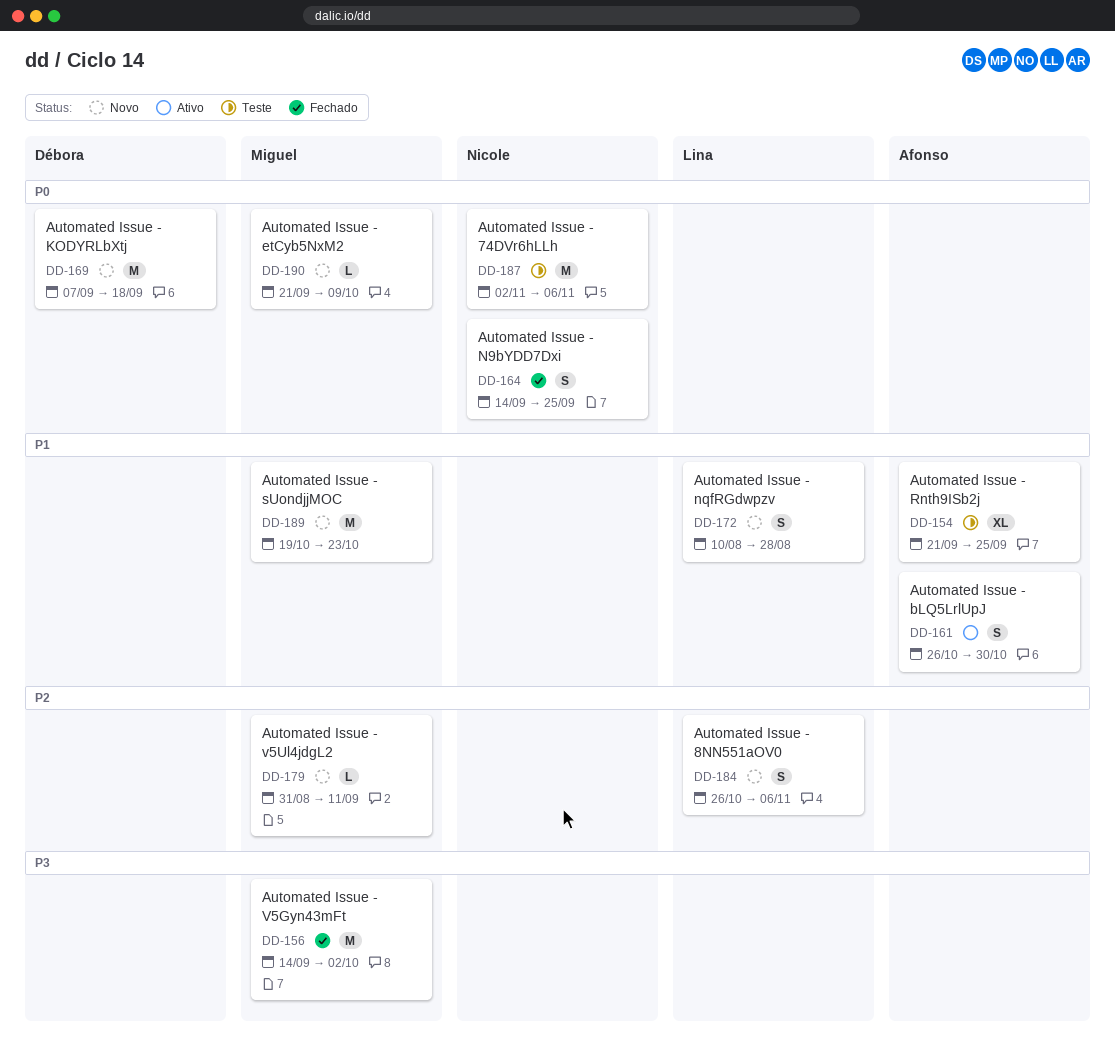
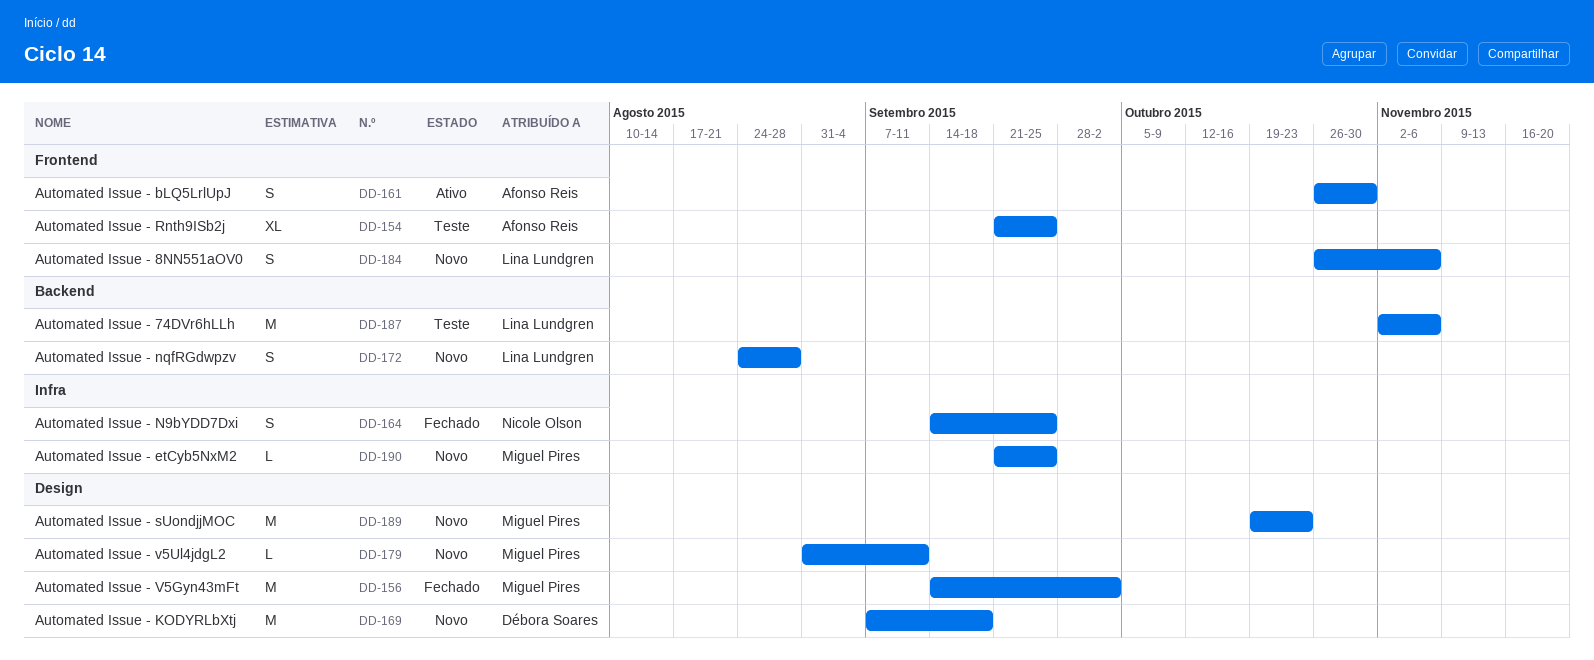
DD-172, start: Aug 10 -> Aug 24
DD-187, owner: Nicole Olson -> Lina Lundgren
DD-190, due: Oct 9 -> Sep 25

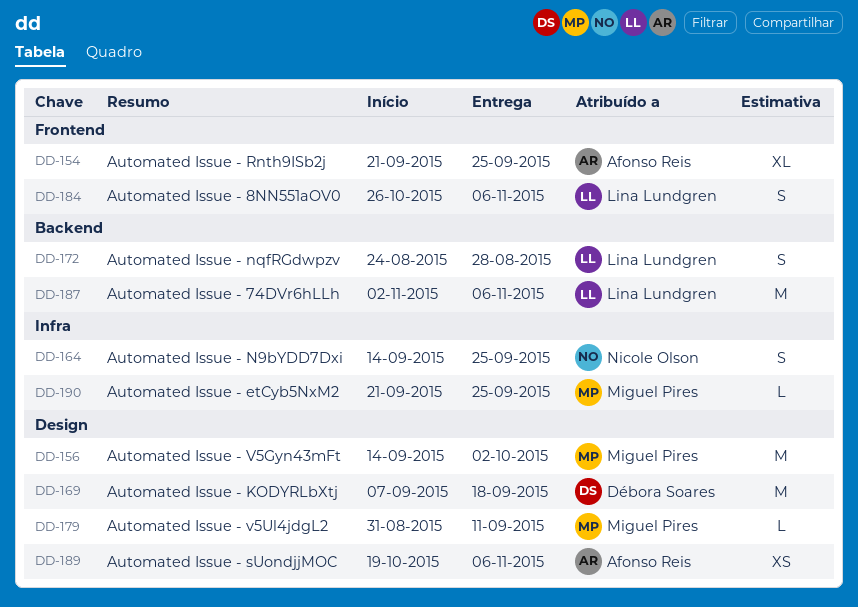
DD-161: present -> none
DD-189, owner: Miguel Pires -> Afonso Reis
DD-189, estimate: M -> XS
DD-189, due: Oct 23 -> Nov 6

